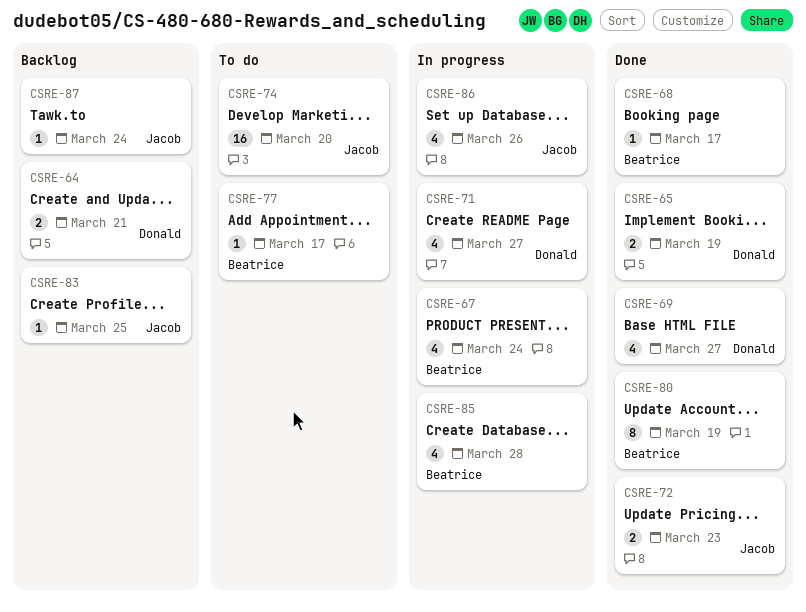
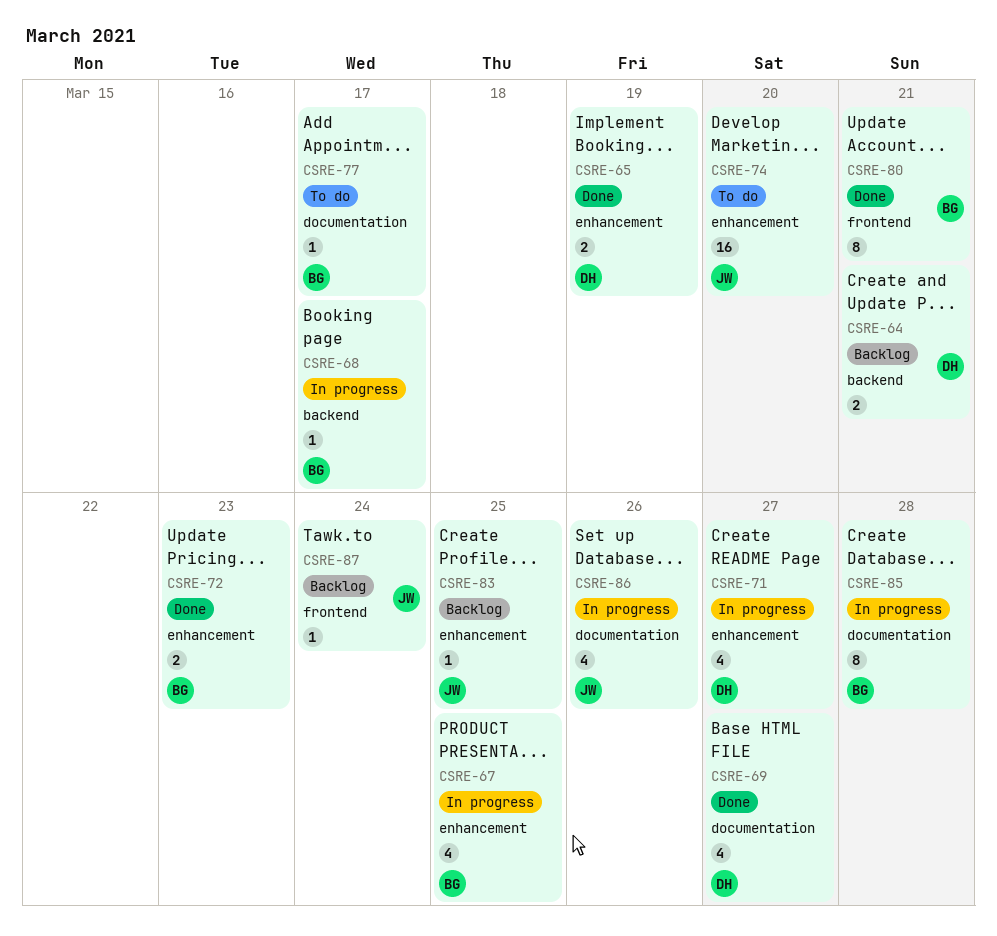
CSRE-67, due: Mar 24 -> Mar 25
CSRE-68, status: Done -> In progress
CSRE-72, owner: Jacob -> Beatrice
CSRE-80, due: Mar 19 -> Mar 21
CSRE-85, estimate: 4 -> 8

